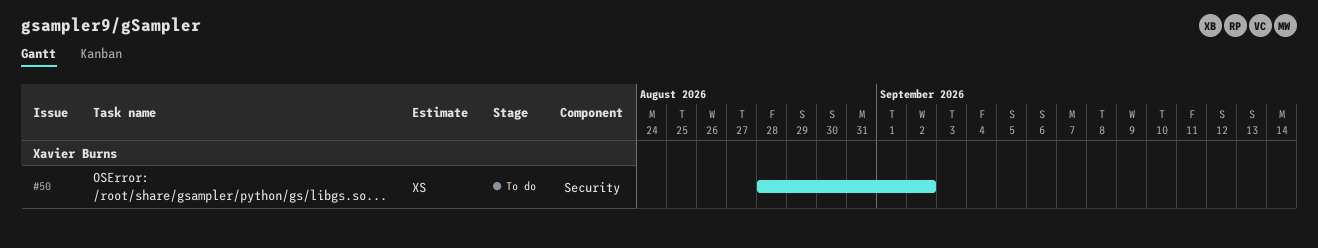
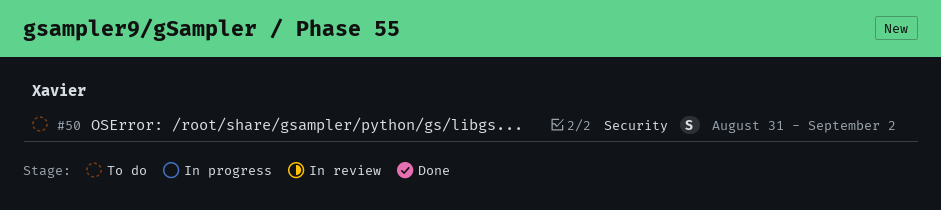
#50, estimate: XS -> S
#50, start: Aug 28 -> Aug 31

